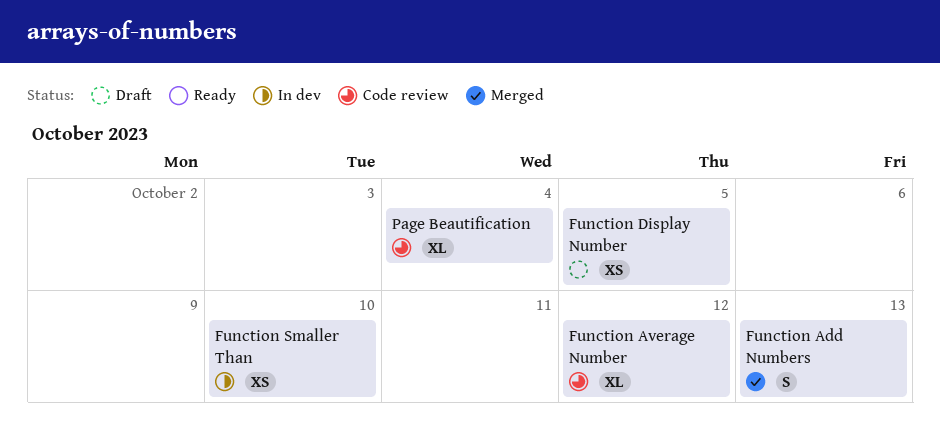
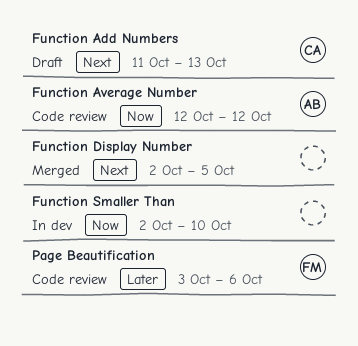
Function Add Numbers, status: Merged -> Draft
Function Display Number, status: Draft -> Merged
Page Beautification, due: Oct 4 -> Oct 6

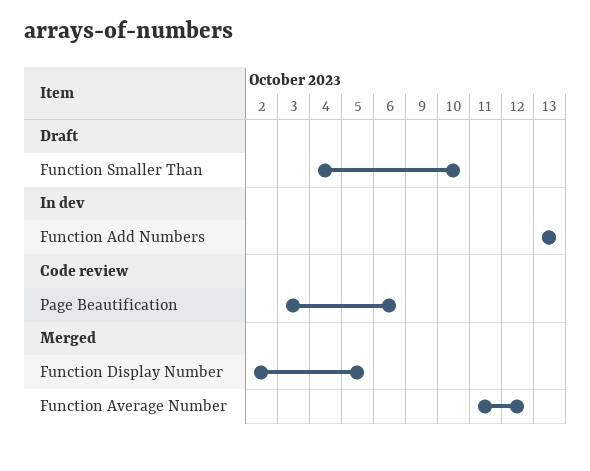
Function Add Numbers, status: Draft -> In dev
Function Add Numbers, start: Oct 11 -> Oct 13
Function Average Number, status: Code review -> Merged
Function Average Number, start: Oct 12 -> Oct 11
Function Smaller Than, status: In dev -> Draft
Function Smaller Than, start: Oct 2 -> Oct 4

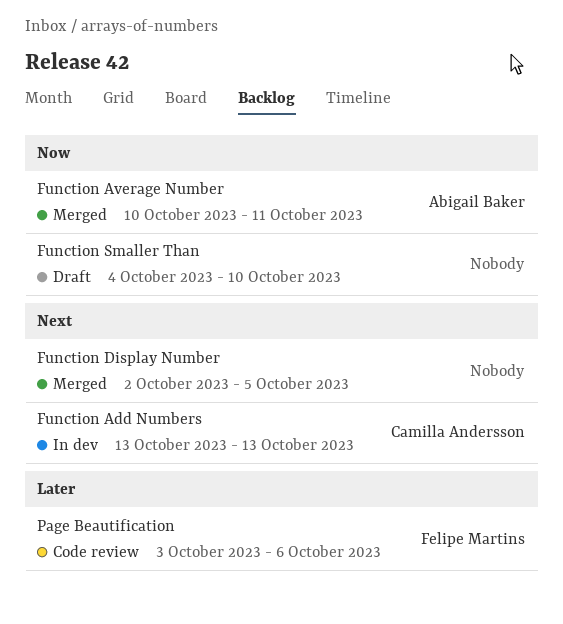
Function Average Number, start: Oct 11 -> Oct 10
Function Average Number, due: Oct 12 -> Oct 11

